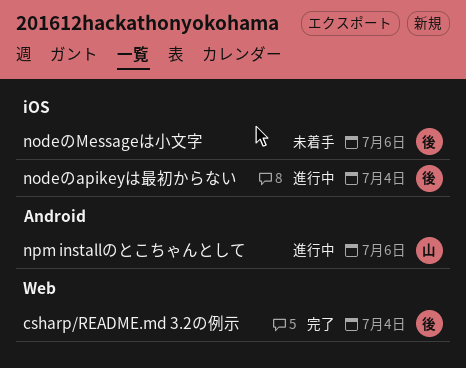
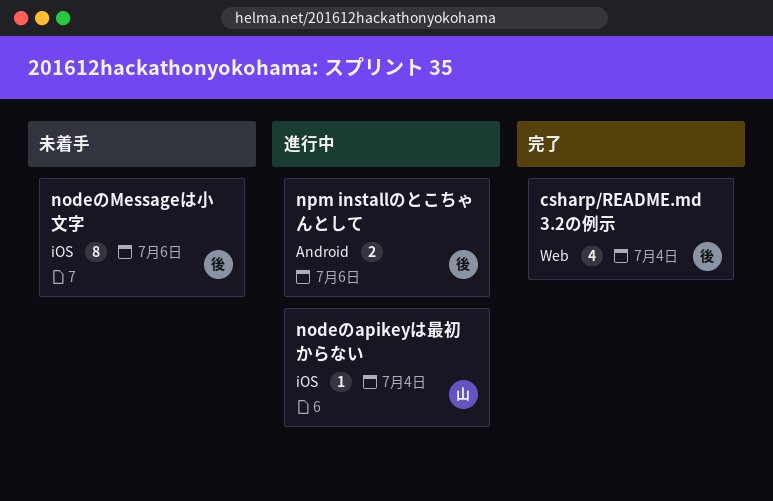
nodeのapikeyは最初からない, owner: 後 -> 山
npm installのとこちゃんとして, owner: 山 -> 後

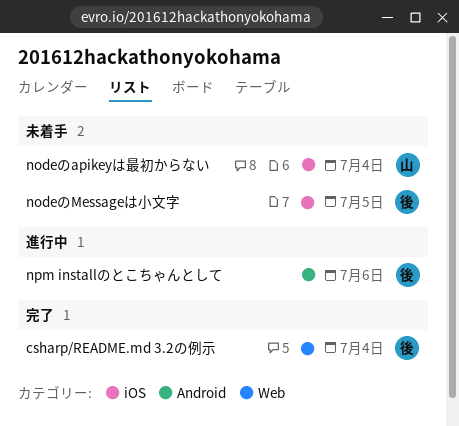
nodeのapikeyは最初からない, status: 進行中 -> 未着手
nodeのMessageは小文字, due: Jul 6 -> Jul 5

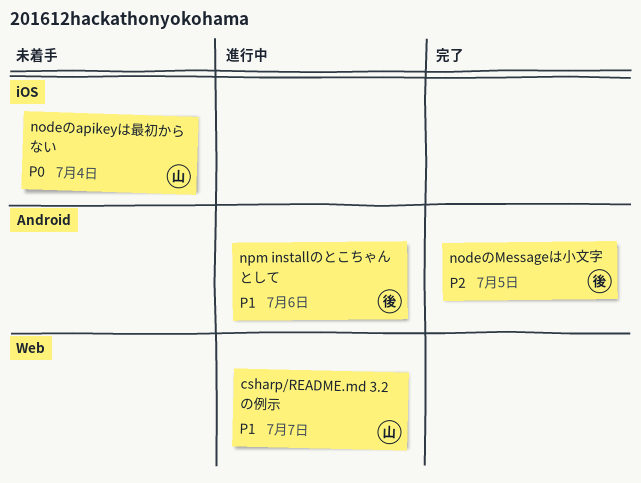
csharp/README.md 3.2の例示, status: 完了 -> 進行中
csharp/README.md 3.2の例示, owner: 後 -> 山
csharp/README.md 3.2の例示, due: Jul 4 -> Jul 7
nodeのMessageは小文字, status: 未着手 -> 完了
nodeのMessageは小文字, label: iOS -> Android

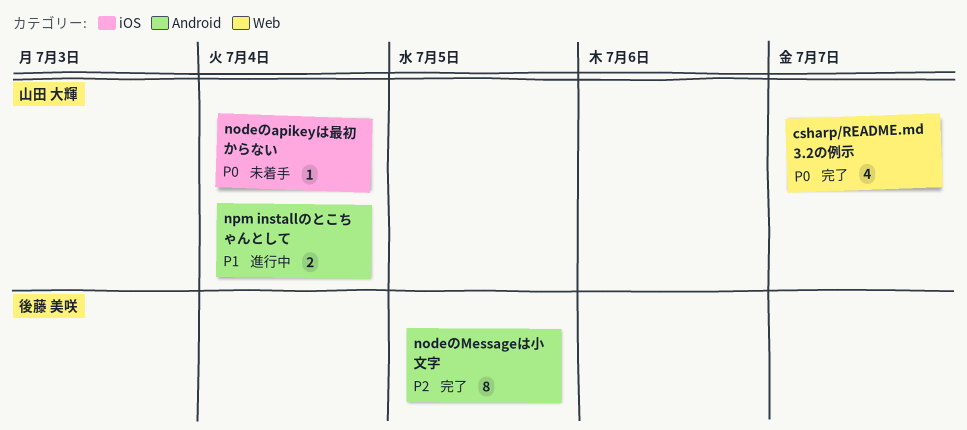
csharp/README.md 3.2の例示, status: 進行中 -> 完了
csharp/README.md 3.2の例示, priority: P1 -> P0
npm installのとこちゃんとして, owner: 後藤 美咲 -> 山田 大輝
npm installのとこちゃんとして, due: Jul 6 -> Jul 4

